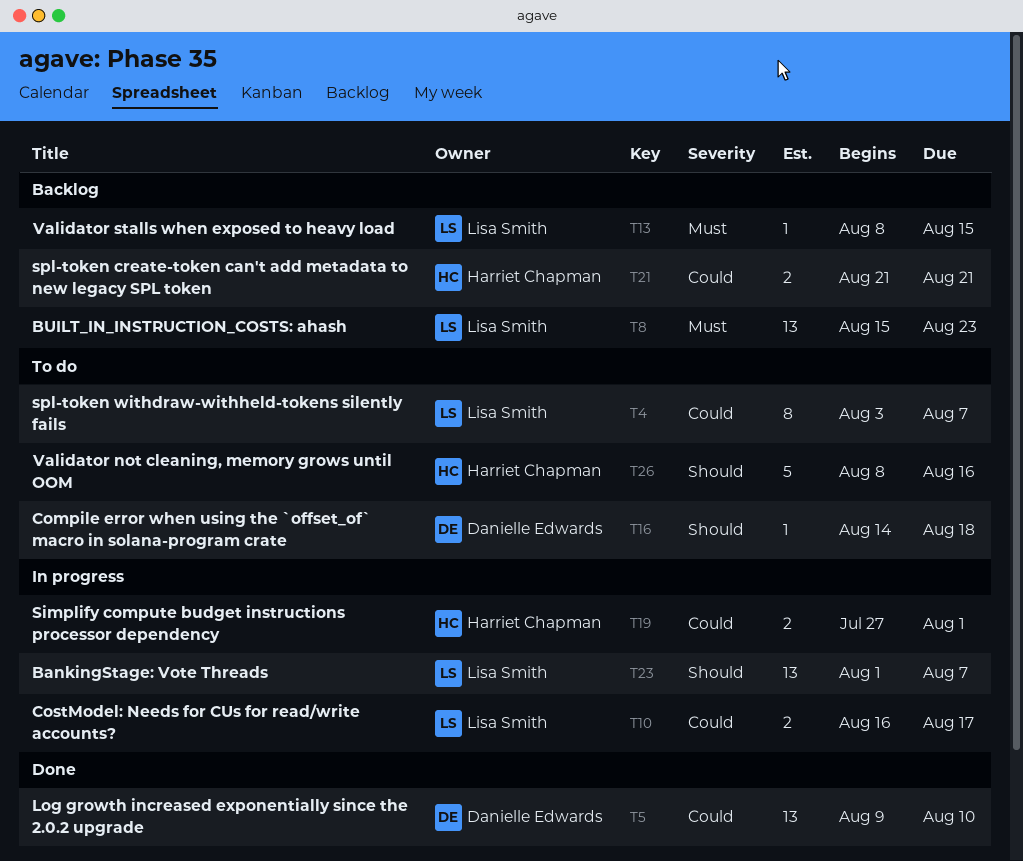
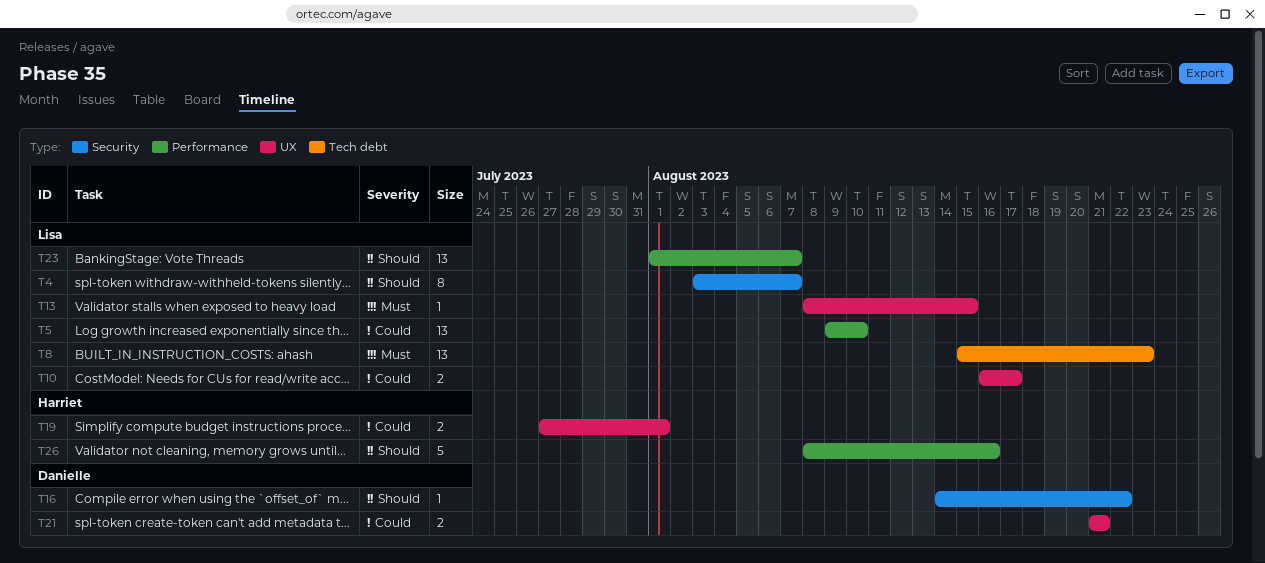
T4, priority: Could -> Should
T5, owner: Danielle Edwards -> Lisa Smith
T16, due: Aug 18 -> Aug 22
T21, owner: Harriet Chapman -> Danielle Edwards

